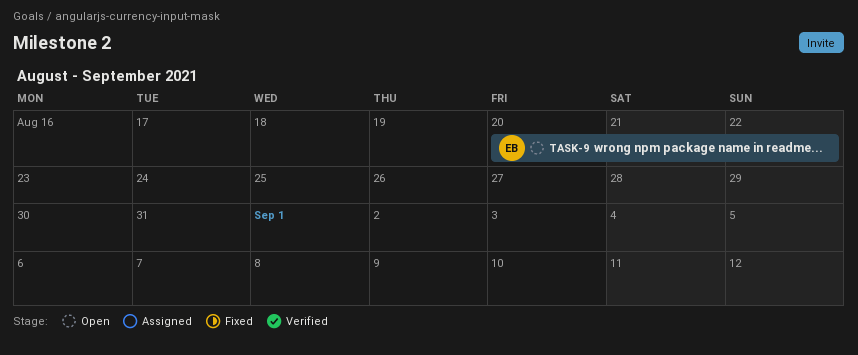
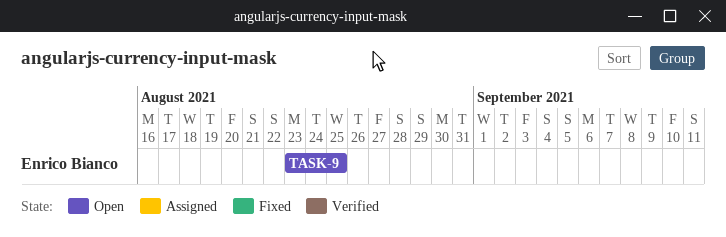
TASK-9, start: Aug 20 -> Aug 23
TASK-9, due: Aug 22 -> Aug 25

